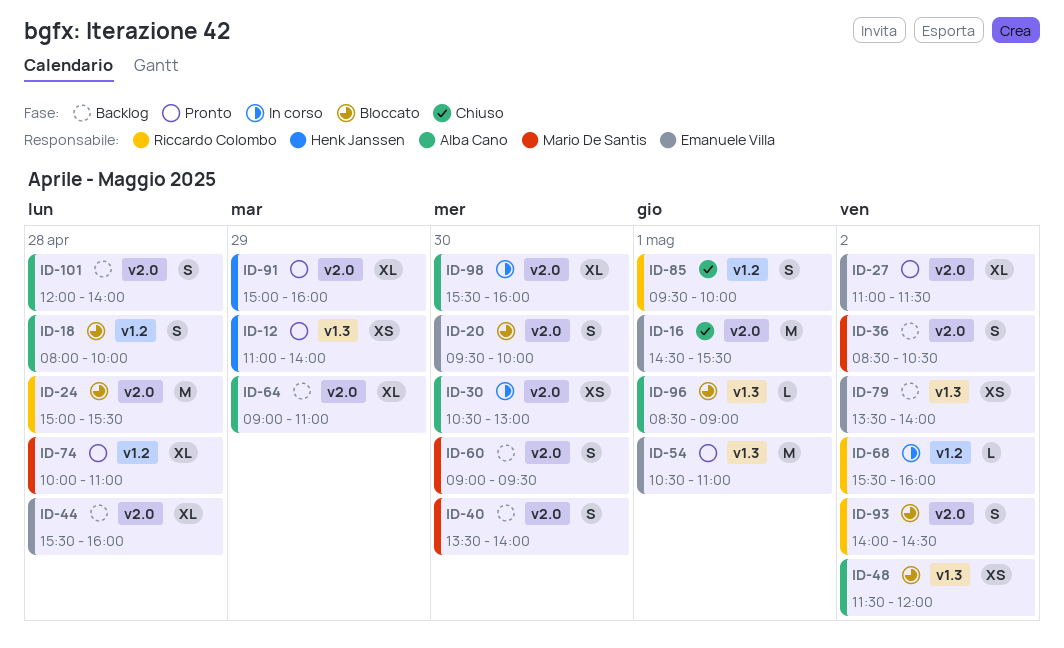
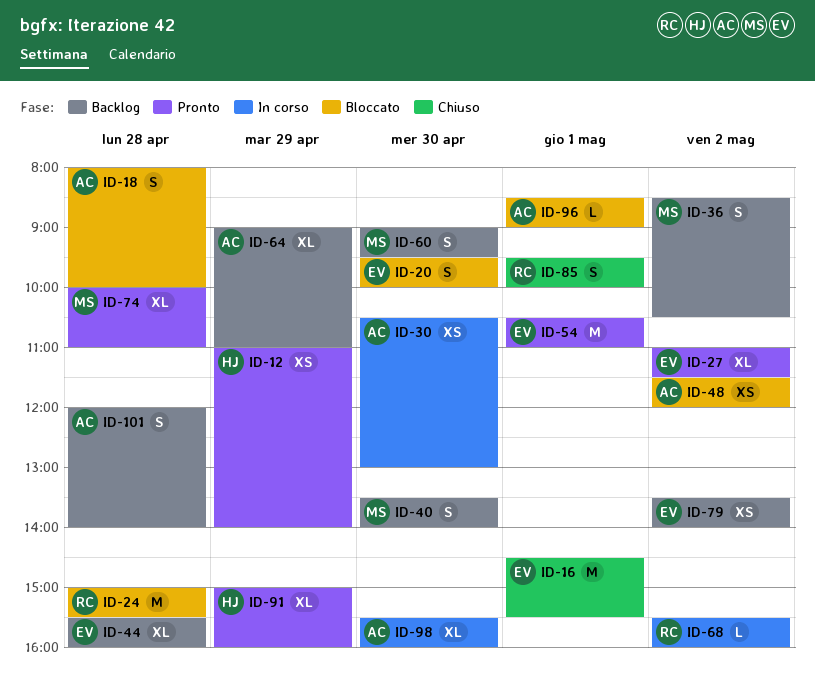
ID-93: present -> none

